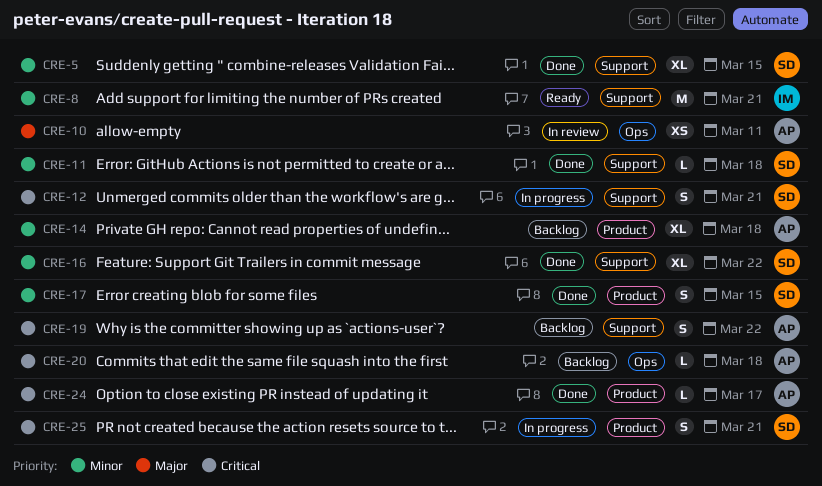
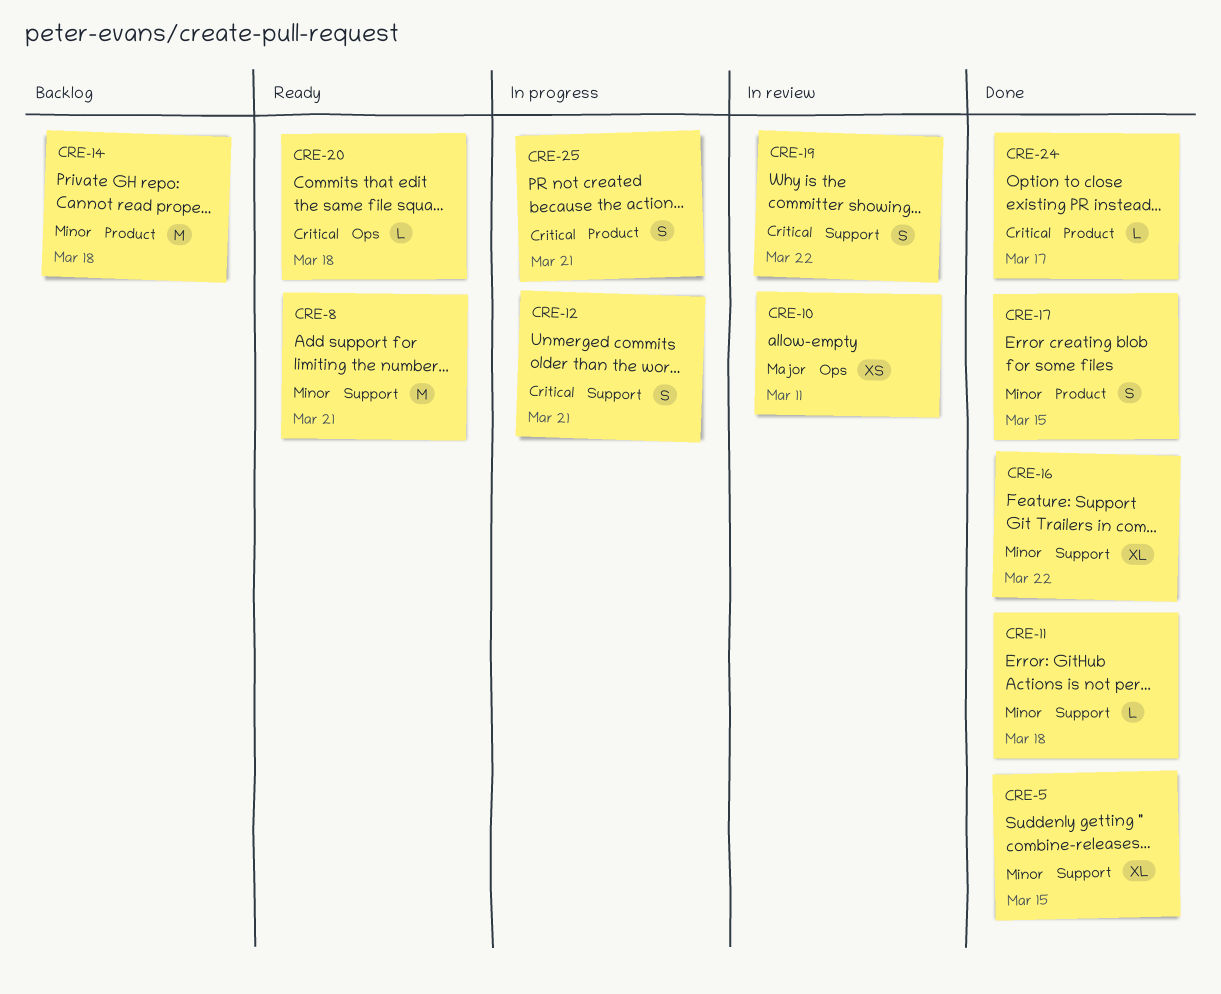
CRE-14, estimate: XL -> M
CRE-19, status: Backlog -> In review
CRE-20, status: Backlog -> Ready

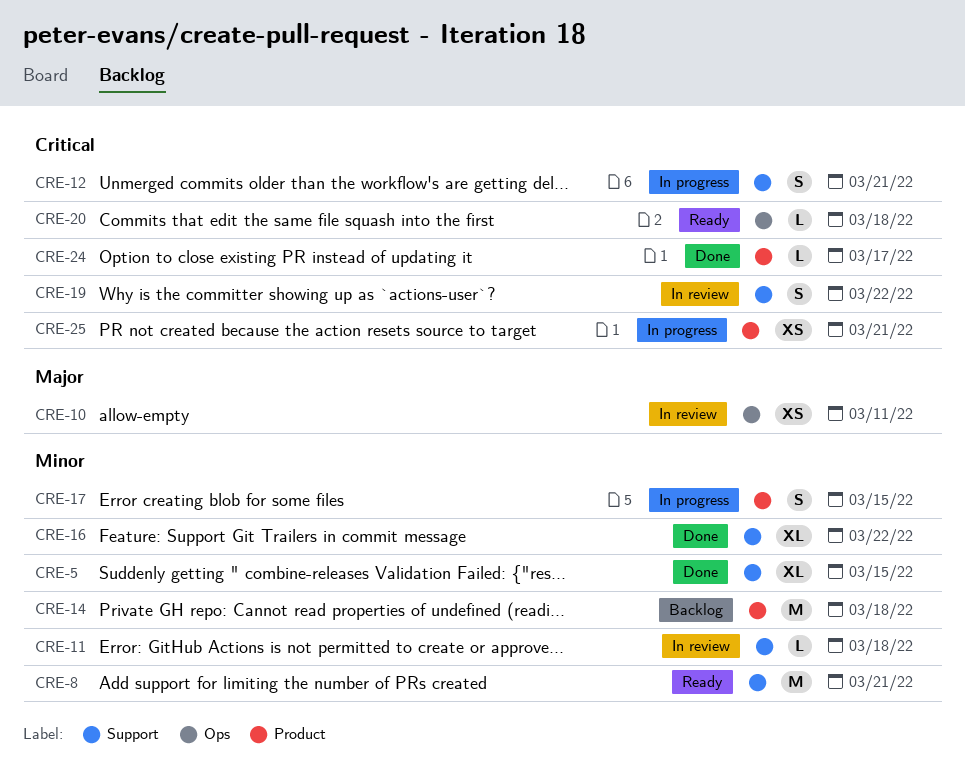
CRE-11, status: Done -> In review
CRE-17, status: Done -> In progress
CRE-25, estimate: S -> XS

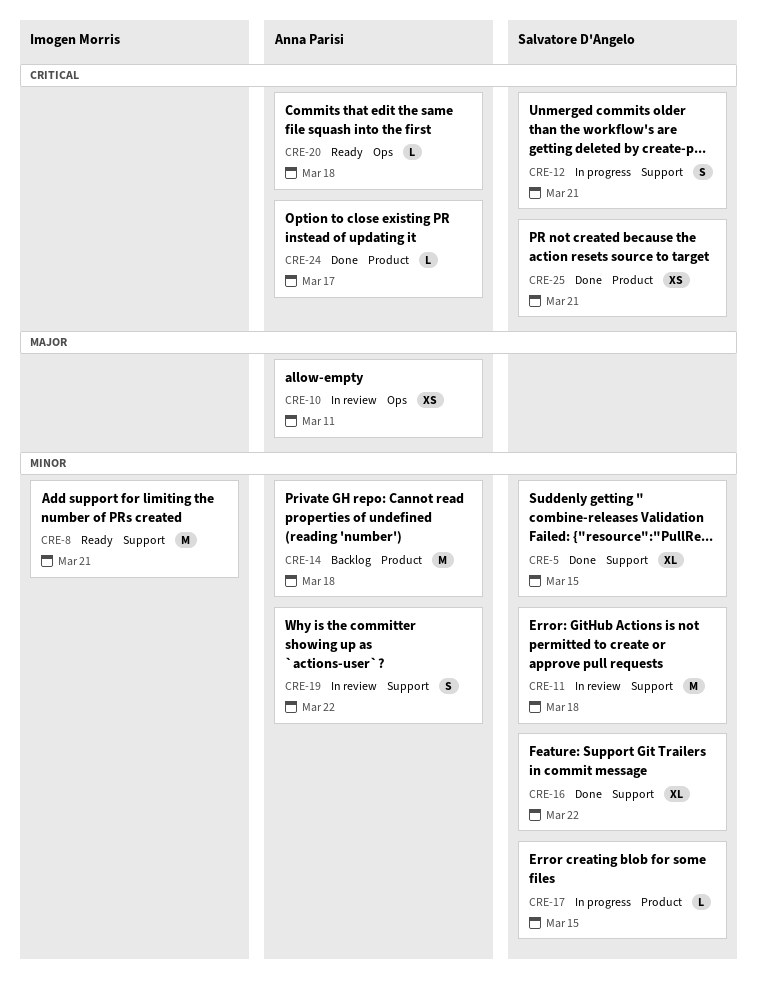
CRE-11, estimate: L -> M
CRE-17, estimate: S -> L
CRE-19, priority: Critical -> Minor
CRE-25, status: In progress -> Done

